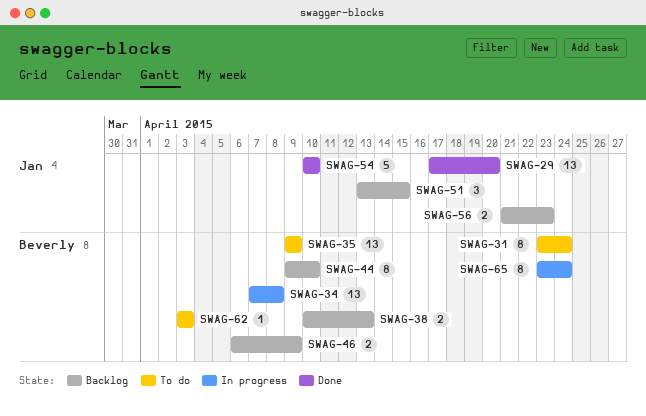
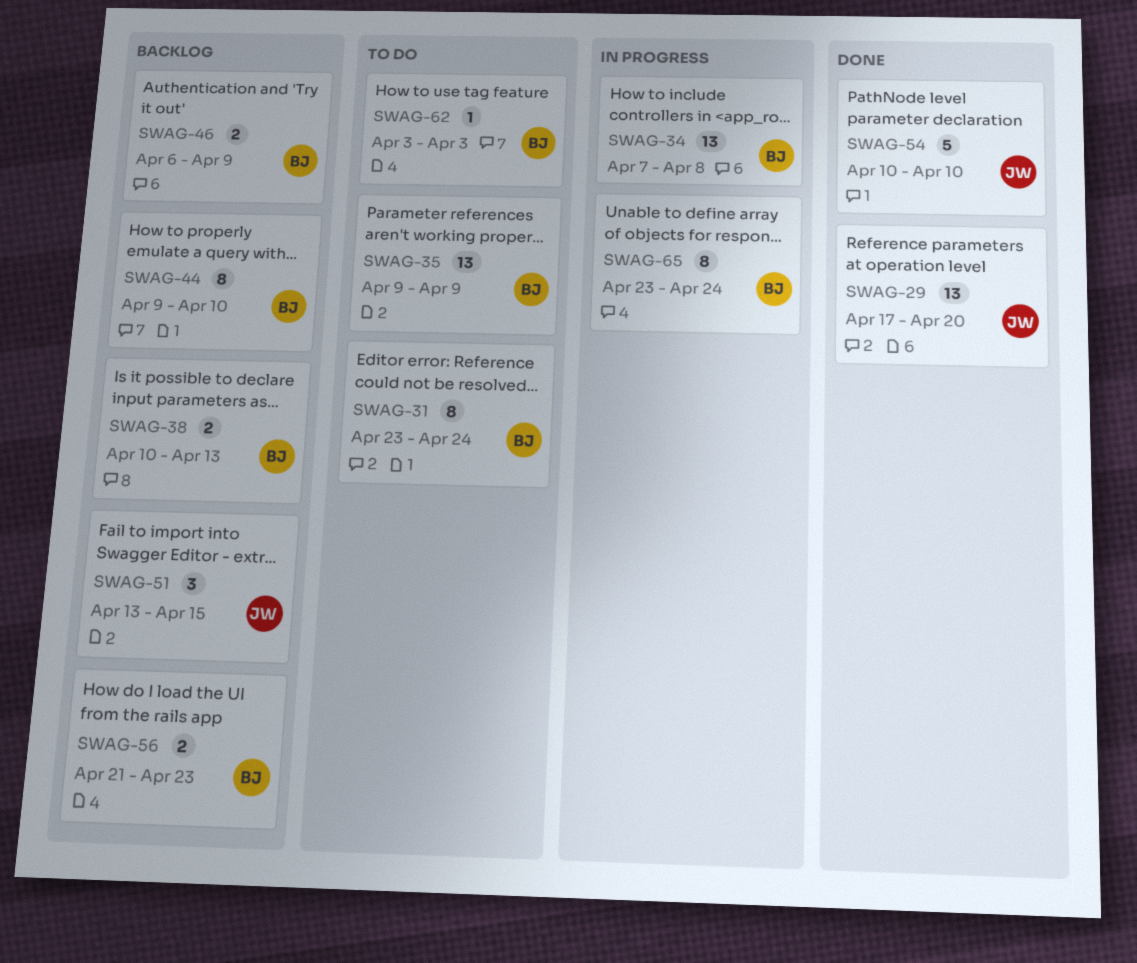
SWAG-56, owner: Jan -> Beverly

